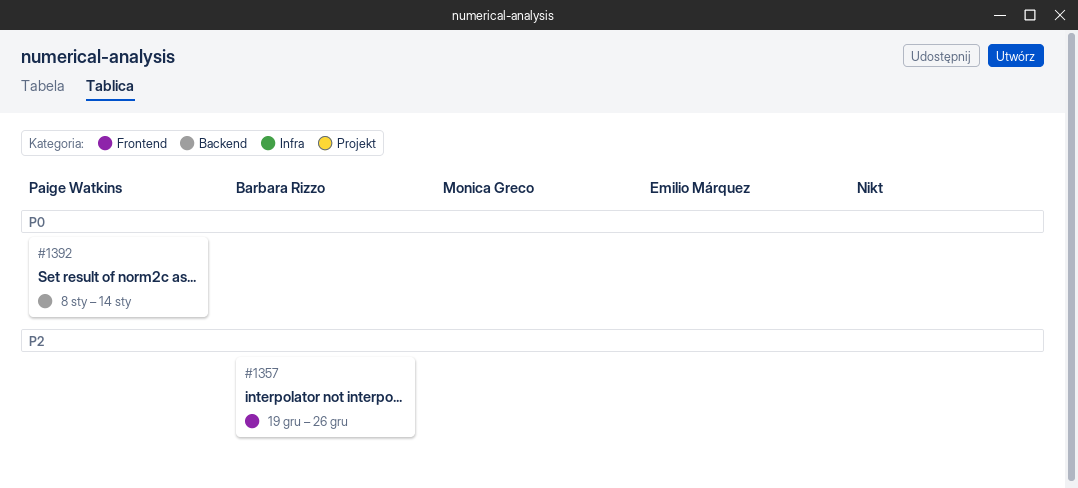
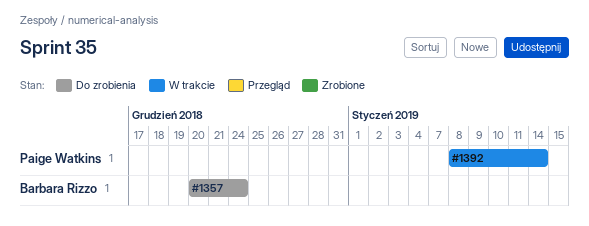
#1357, start: Dec 19 -> Dec 20
#1357, due: Dec 26 -> Dec 24

